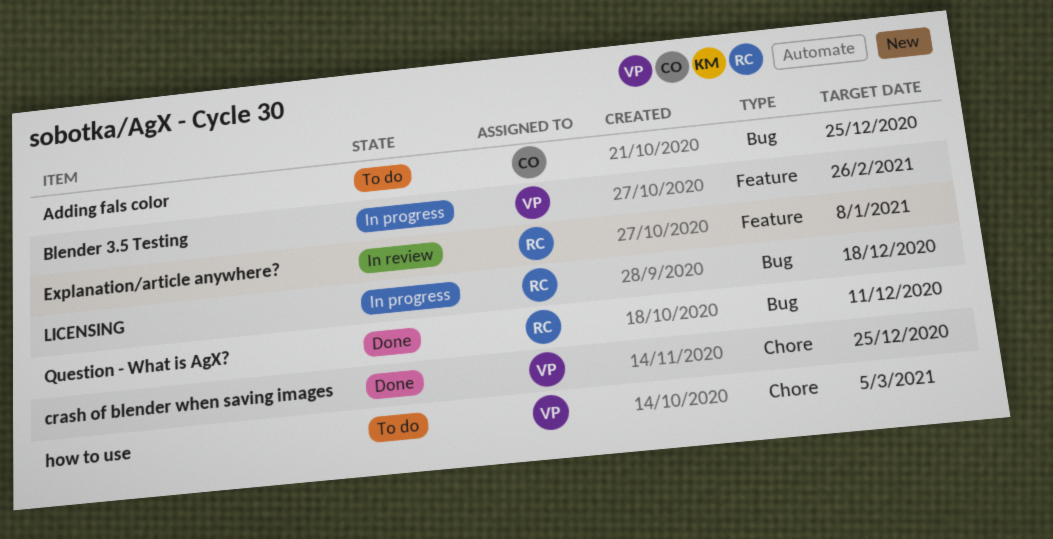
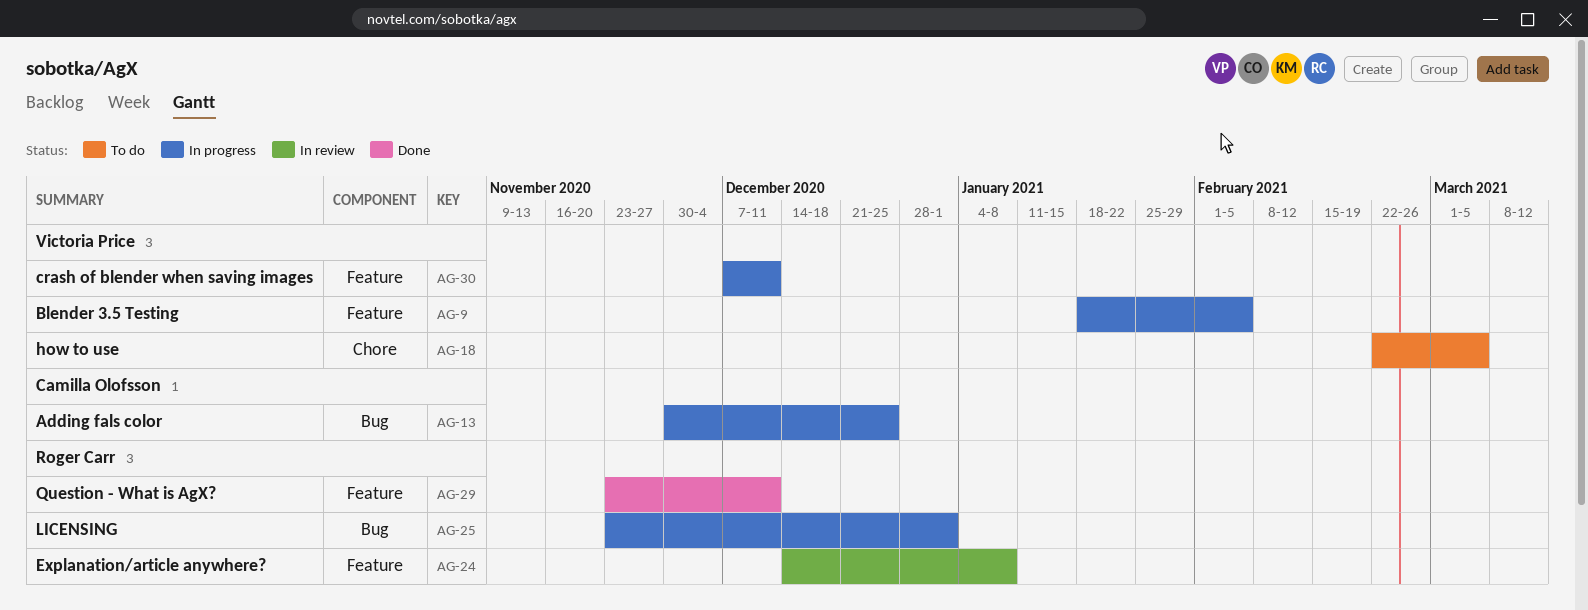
Adding fals color, status: To do -> In progress
Blender 3.5 Testing, due: Feb 26 -> Feb 5
crash of blender when saving images, status: Done -> In progress
crash of blender when saving images, label: Chore -> Feature
crash of blender when saving images, due: Dec 25 -> Dec 11
LICENSING, due: Dec 18 -> Jan 1
Question - What is AgX?, label: Bug -> Feature

